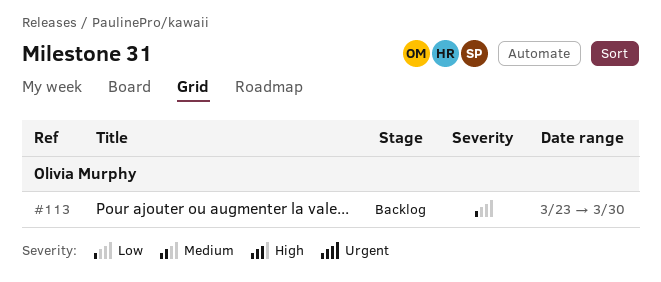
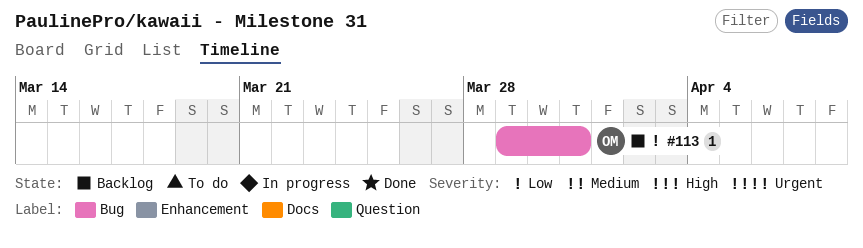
#113, start: Mar 23 -> Mar 29
#113, due: Mar 30 -> Mar 31

